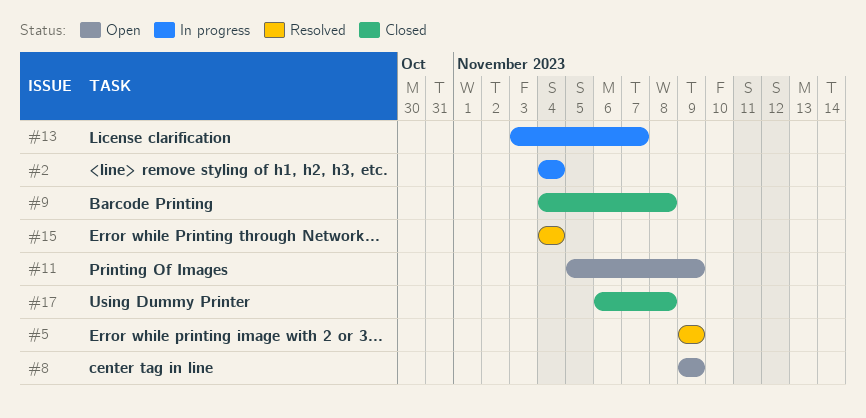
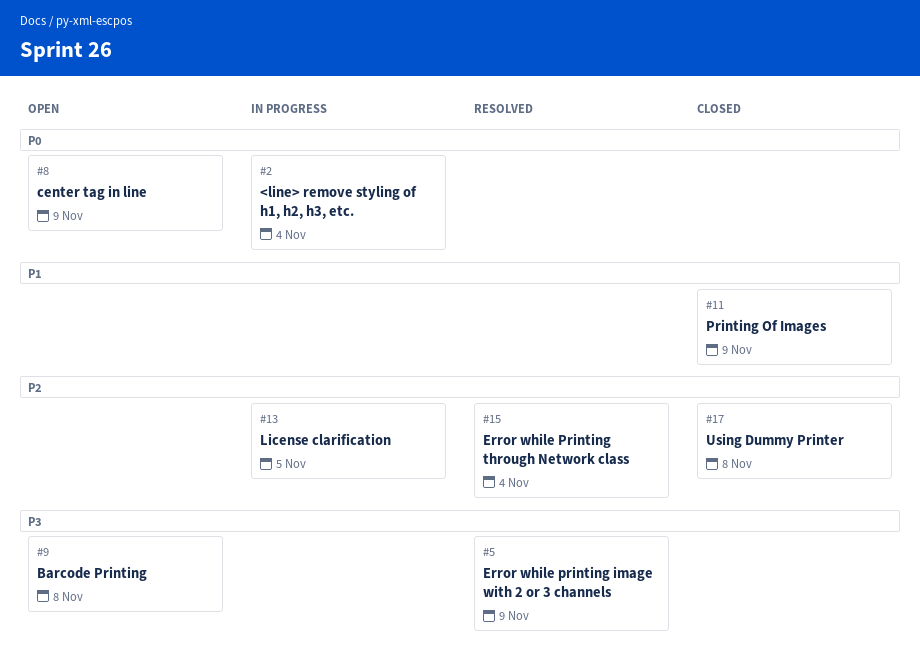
#9, status: Closed -> Open
#11, status: Open -> Closed
#13, due: Nov 7 -> Nov 5

